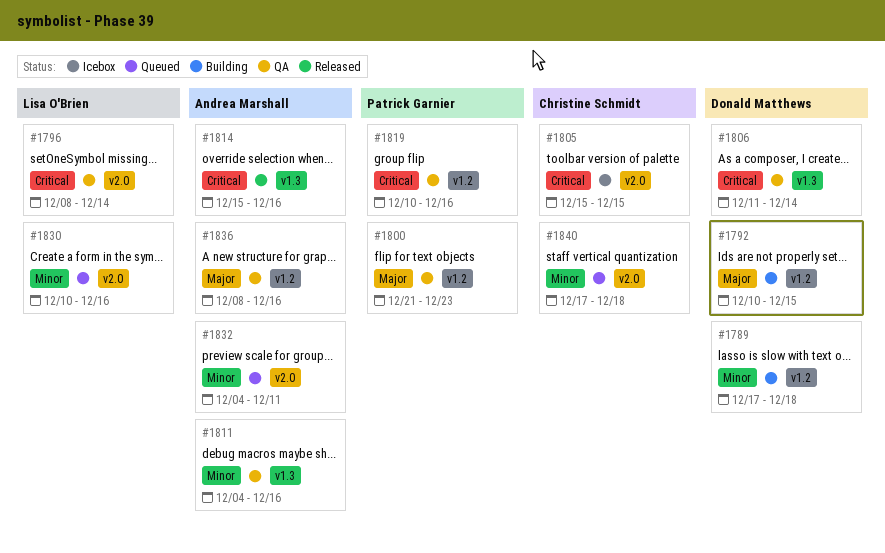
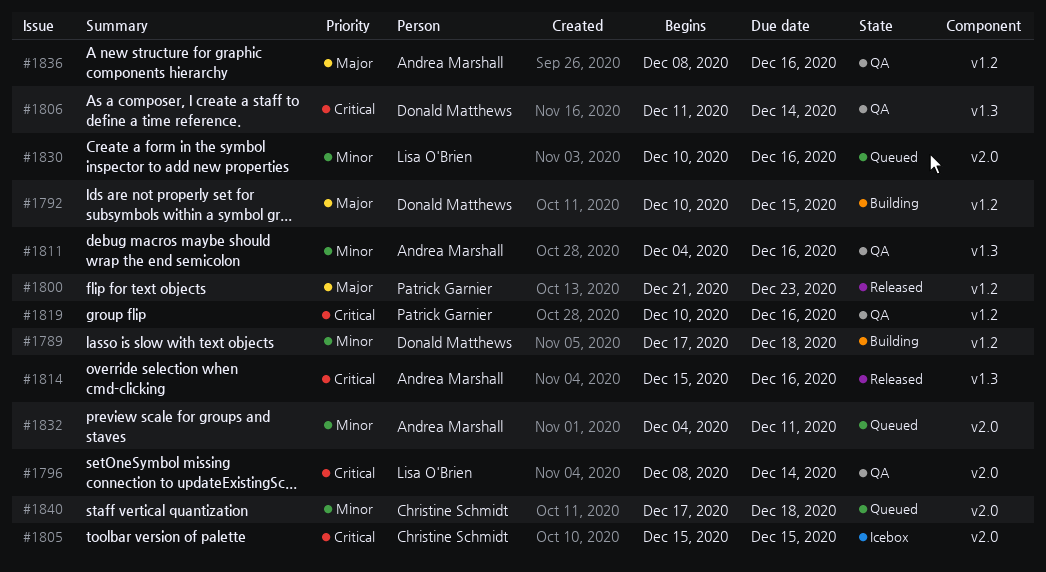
#1800, status: QA -> Released

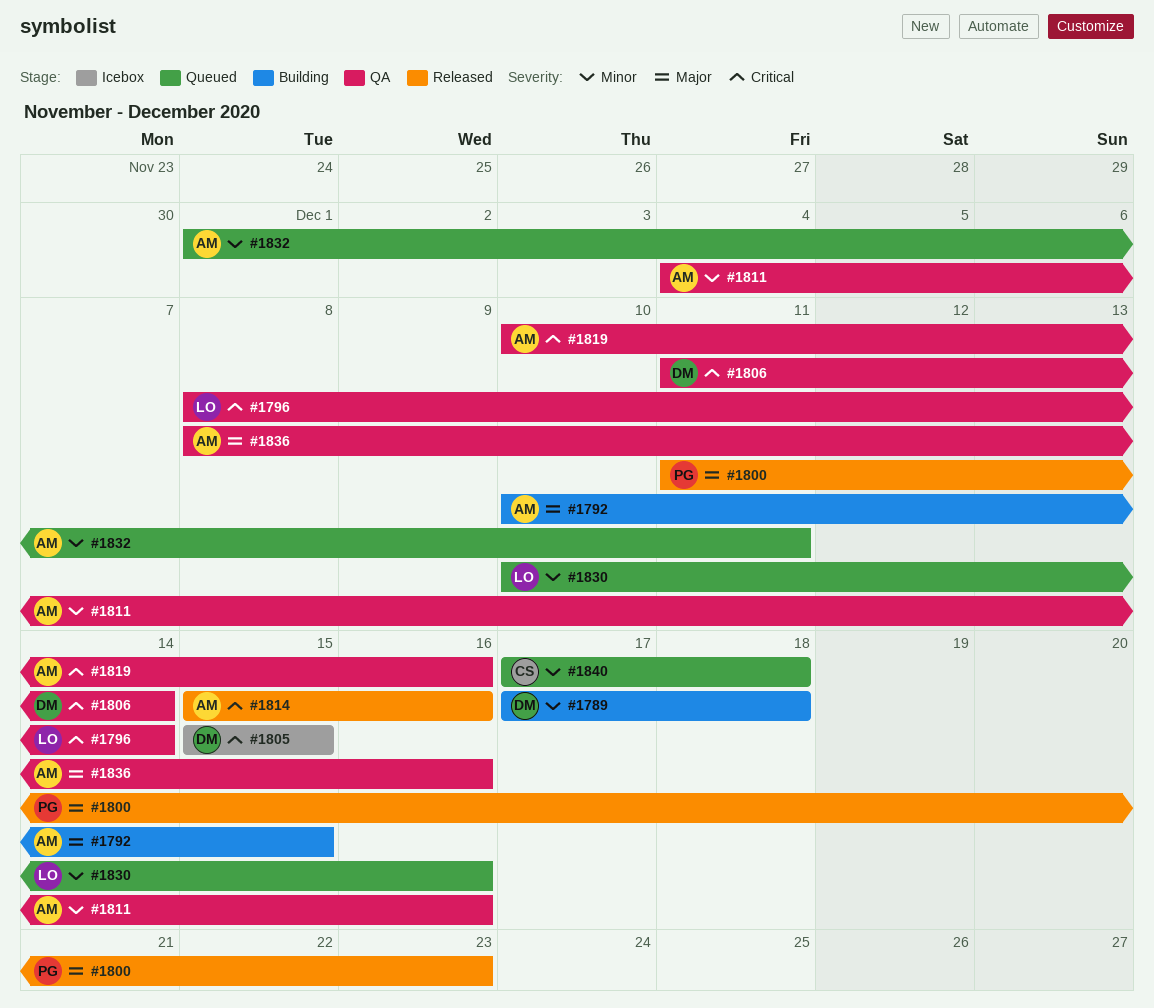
#1792, owner: Donald Matthews -> Andrea Marshall
#1800, start: Dec 21 -> Dec 11
#1805, owner: Christine Schmidt -> Donald Matthews
#1819, owner: Patrick Garnier -> Andrea Marshall
#1832, start: Dec 4 -> Dec 1

